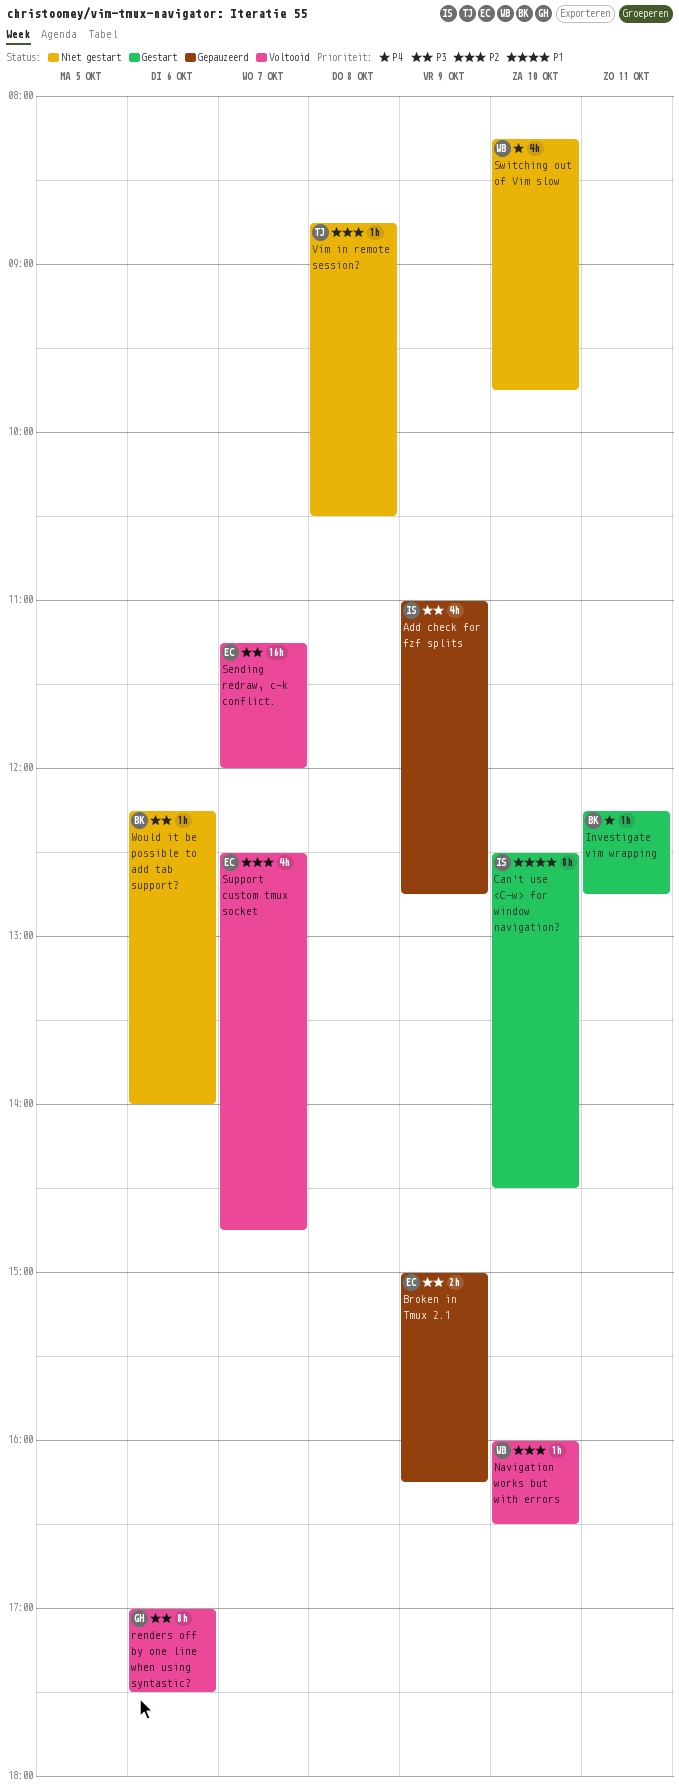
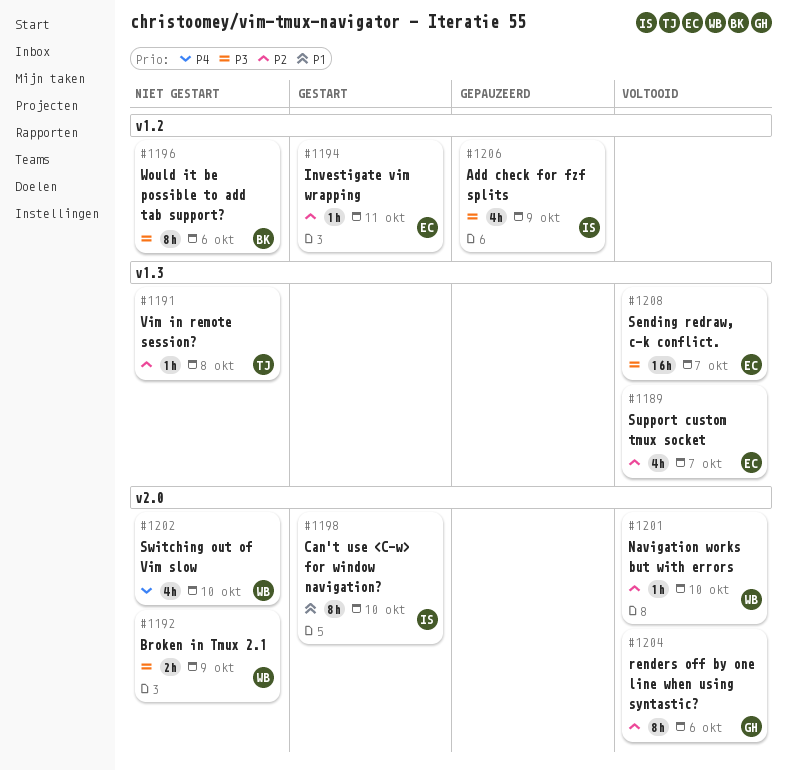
Broken in Tmux 2.1, status: Gepauzeerd -> Niet gestart
Broken in Tmux 2.1, owner: EC -> WB
Investigate vim wrapping, owner: BK -> EC
Investigate vim wrapping, priority: P4 -> P2
renders off by one line when using syntastic?, priority: P3 -> P2
Would it be possible to add tab support?, estimate: 1h -> 8h

